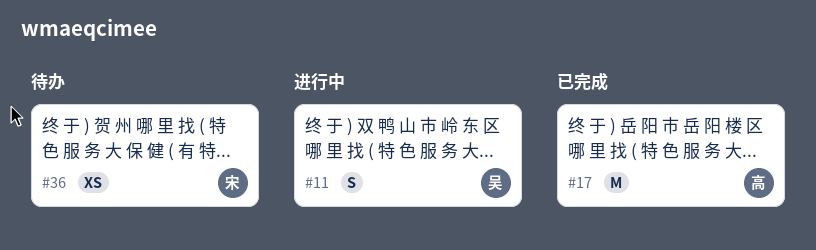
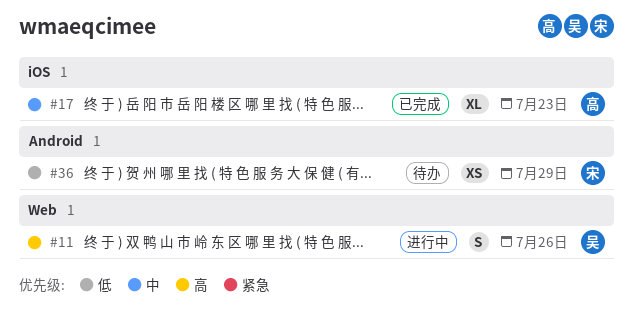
#17, estimate: M -> XL

